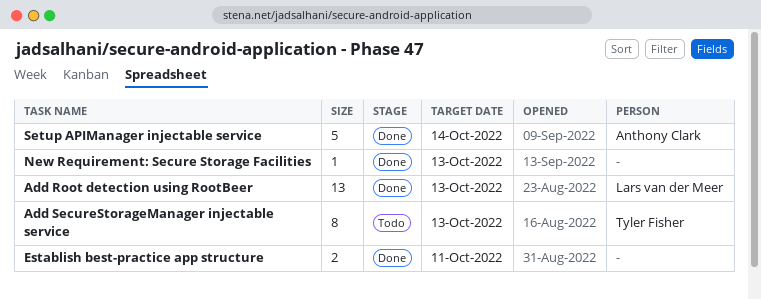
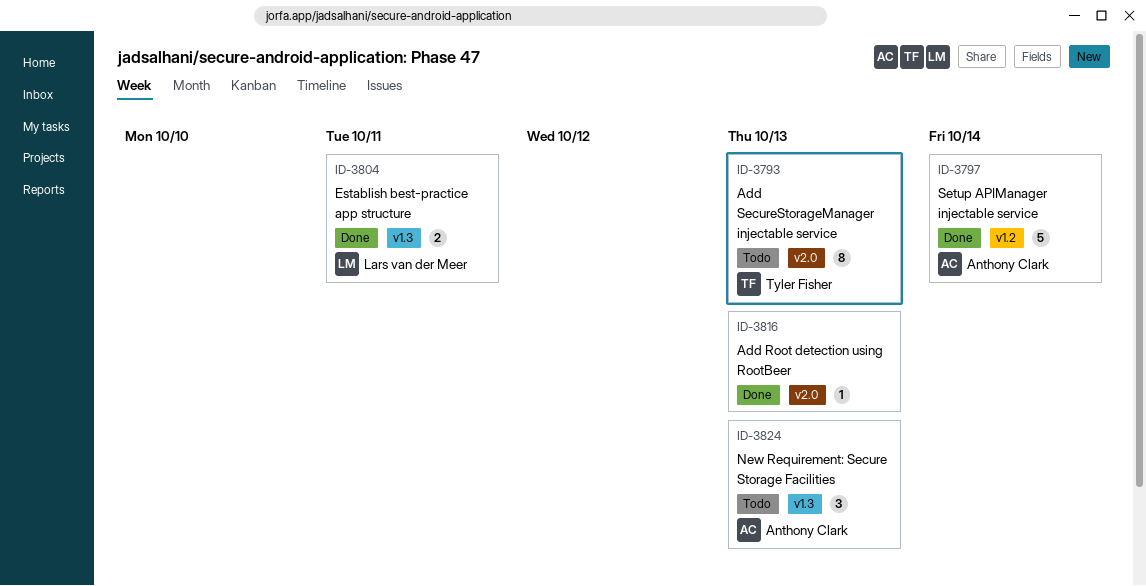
Add Root detection using RootBeer, owner: Lars van der Meer -> none
Add Root detection using RootBeer, estimate: 13 -> 1
Establish best-practice app structure, owner: none -> Lars van der Meer
New Requirement: Secure Storage Facilities, status: Done -> Todo
New Requirement: Secure Storage Facilities, owner: none -> Anthony Clark
New Requirement: Secure Storage Facilities, estimate: 1 -> 3

